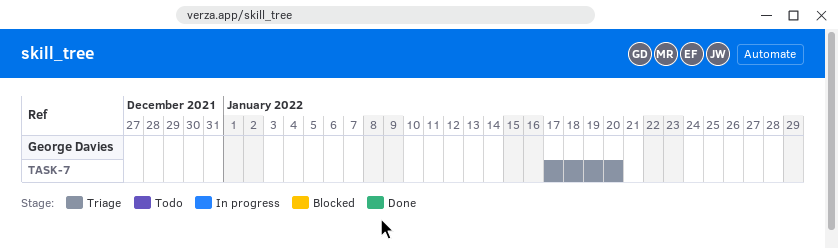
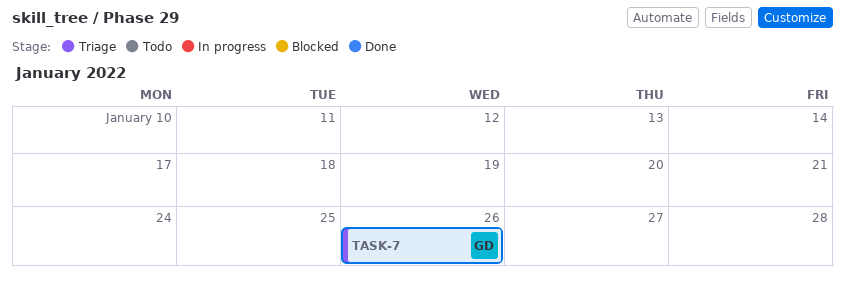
TASK-7, due: Jan 20 -> Jan 26

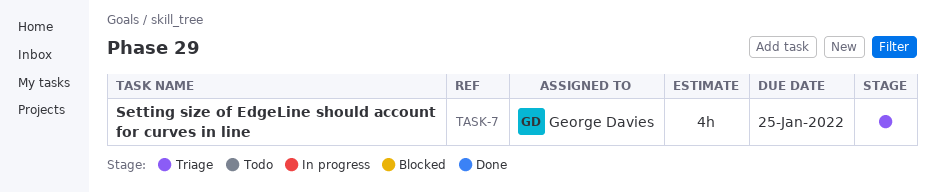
TASK-7, due: Jan 26 -> Jan 25

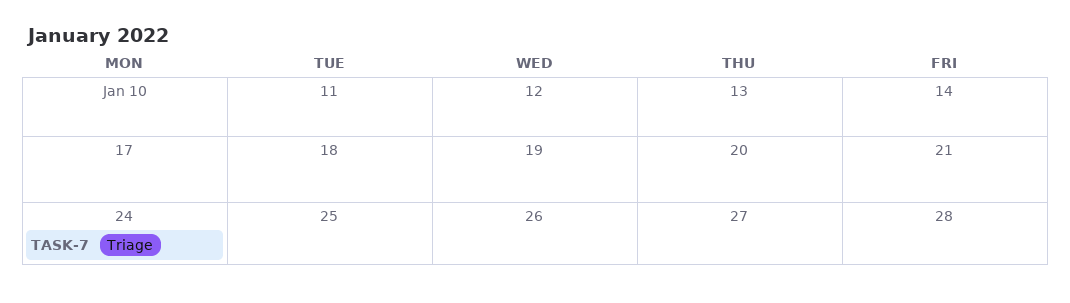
TASK-7, due: Jan 25 -> Jan 24

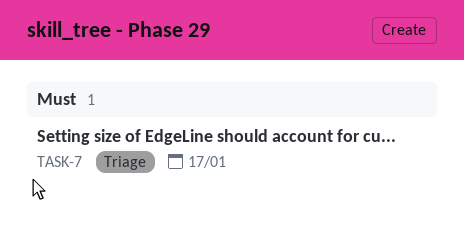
TASK-7, due: Jan 24 -> Jan 17

